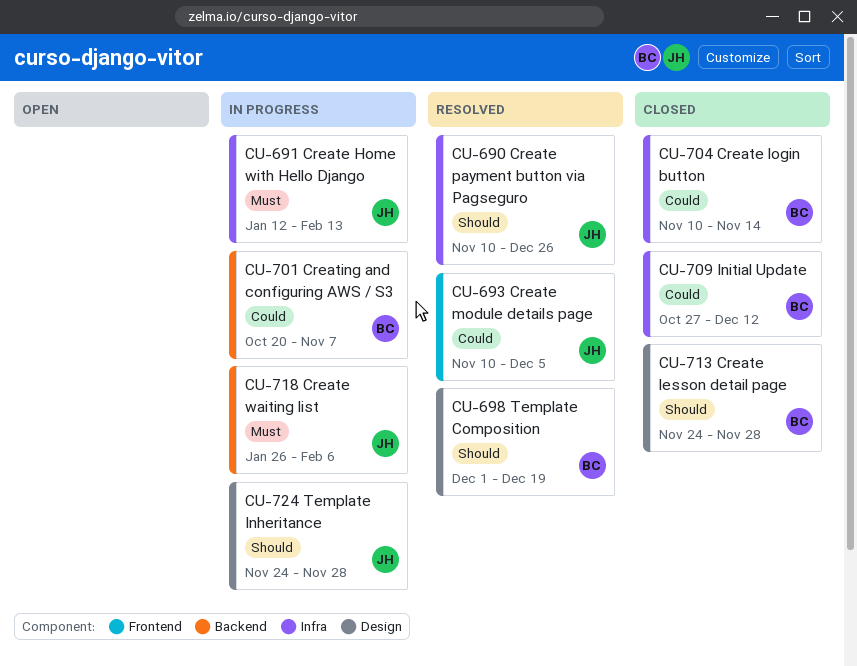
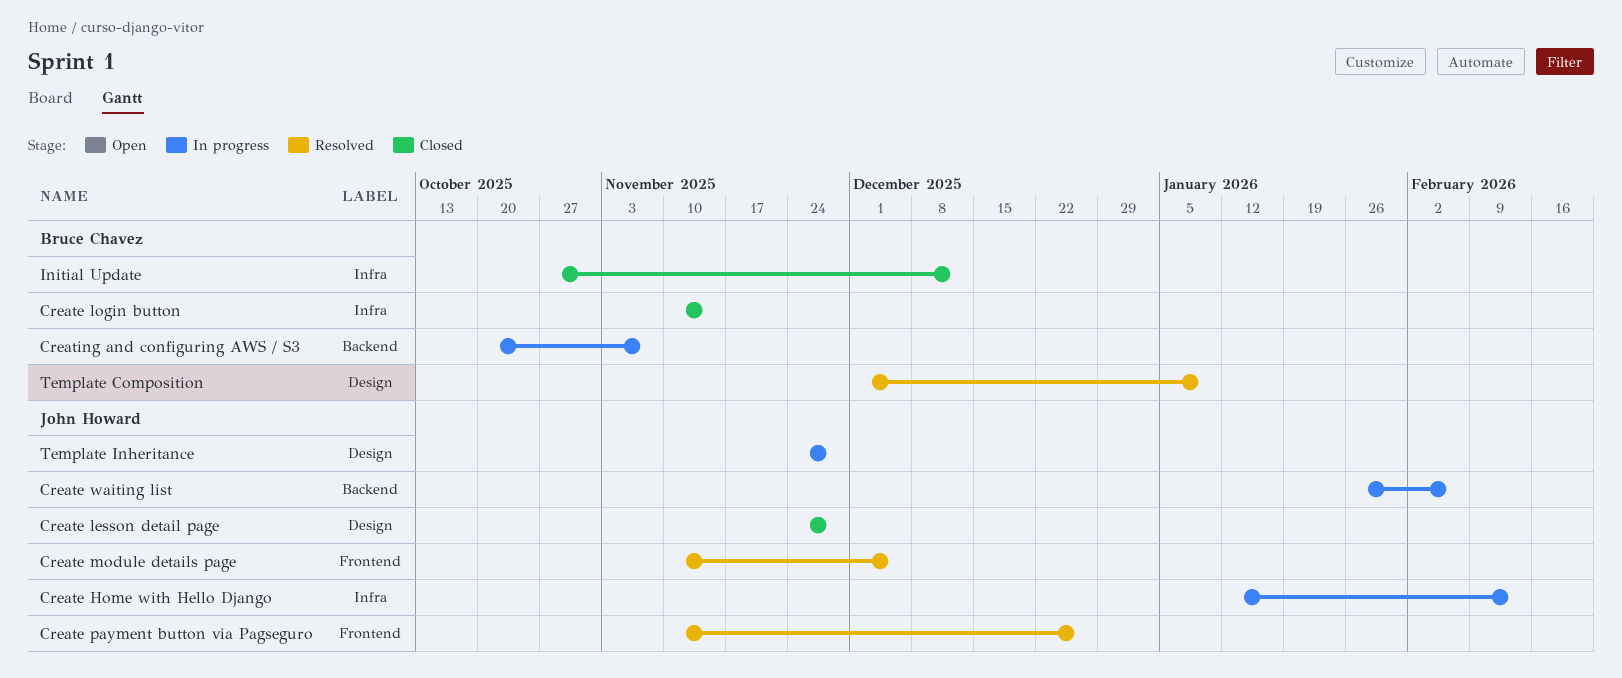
Create lesson detail page, owner: Bruce Chavez -> John Howard
Create payment button via Pagseguro, label: Infra -> Frontend
Template Composition, due: Dec 19 -> Jan 9

